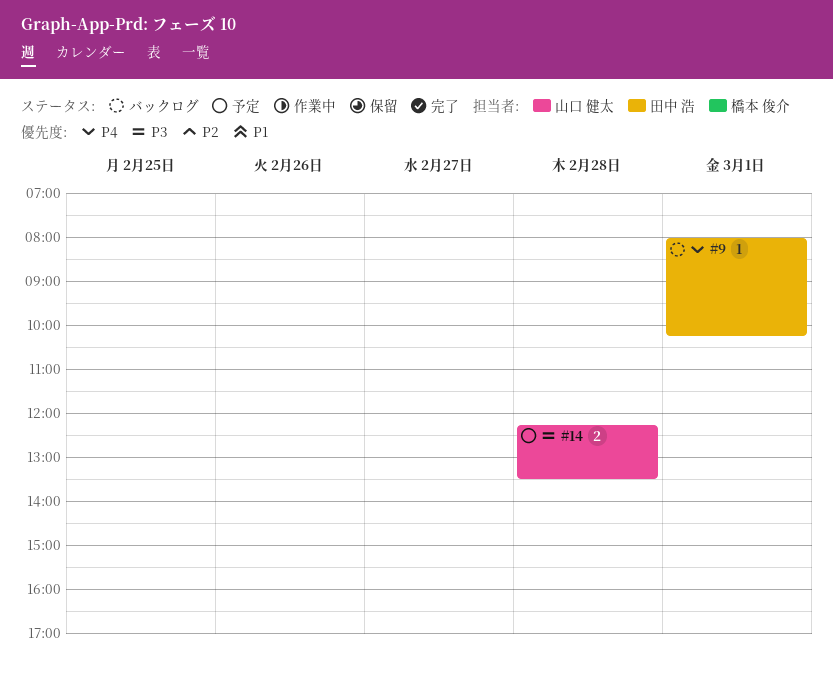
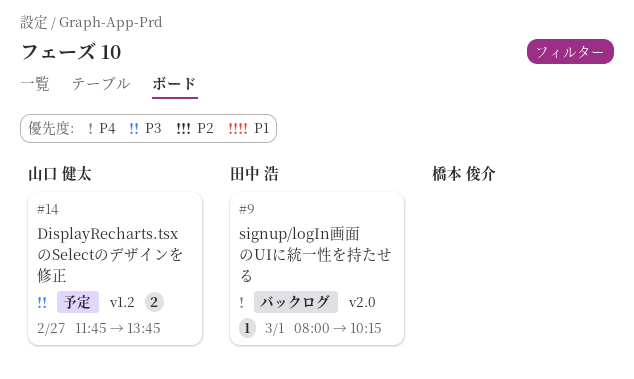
#14, day: Feb 28 -> Feb 27
#14, begins: 12:15 -> 11:45
#14, ends: 13:30 -> 13:45

